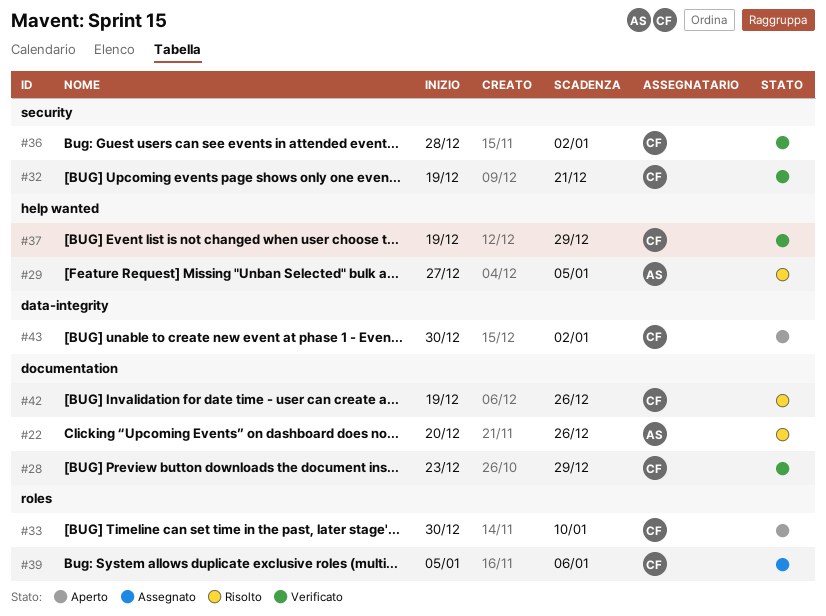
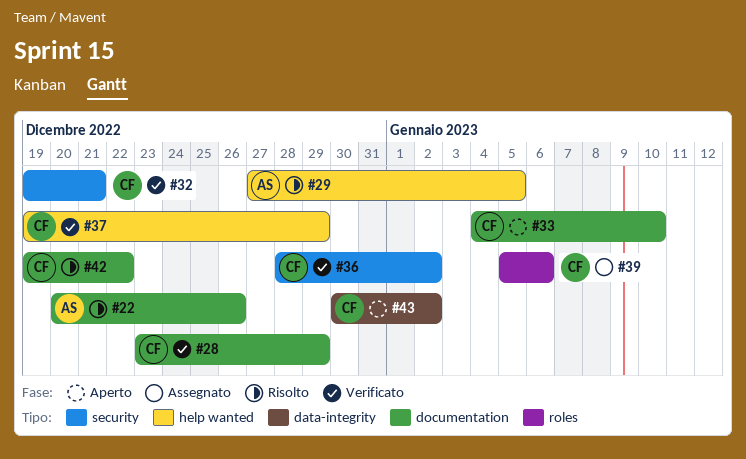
#33, label: roles -> documentation
#33, start: Dec 30 -> Jan 4
#42, due: Dec 26 -> Dec 22

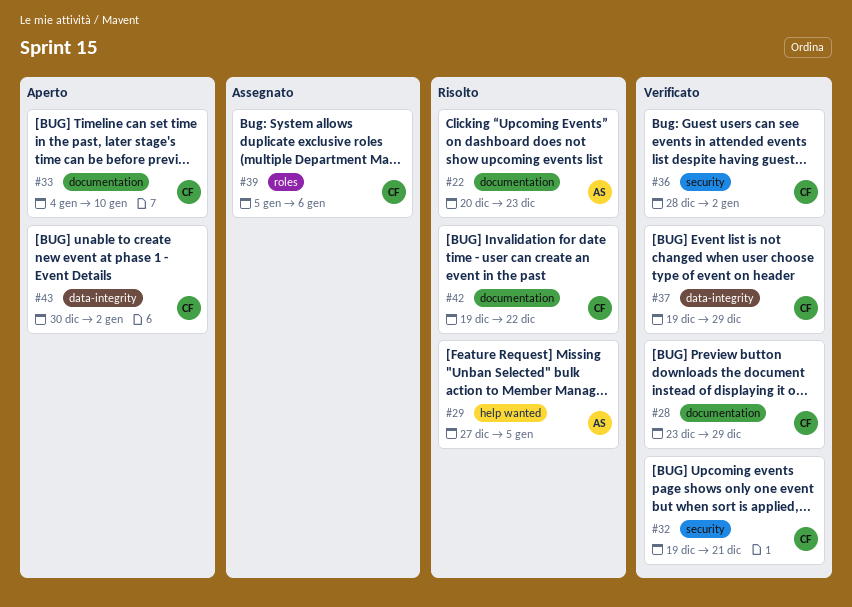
#22, due: Dec 26 -> Dec 23
#37, label: help wanted -> data-integrity

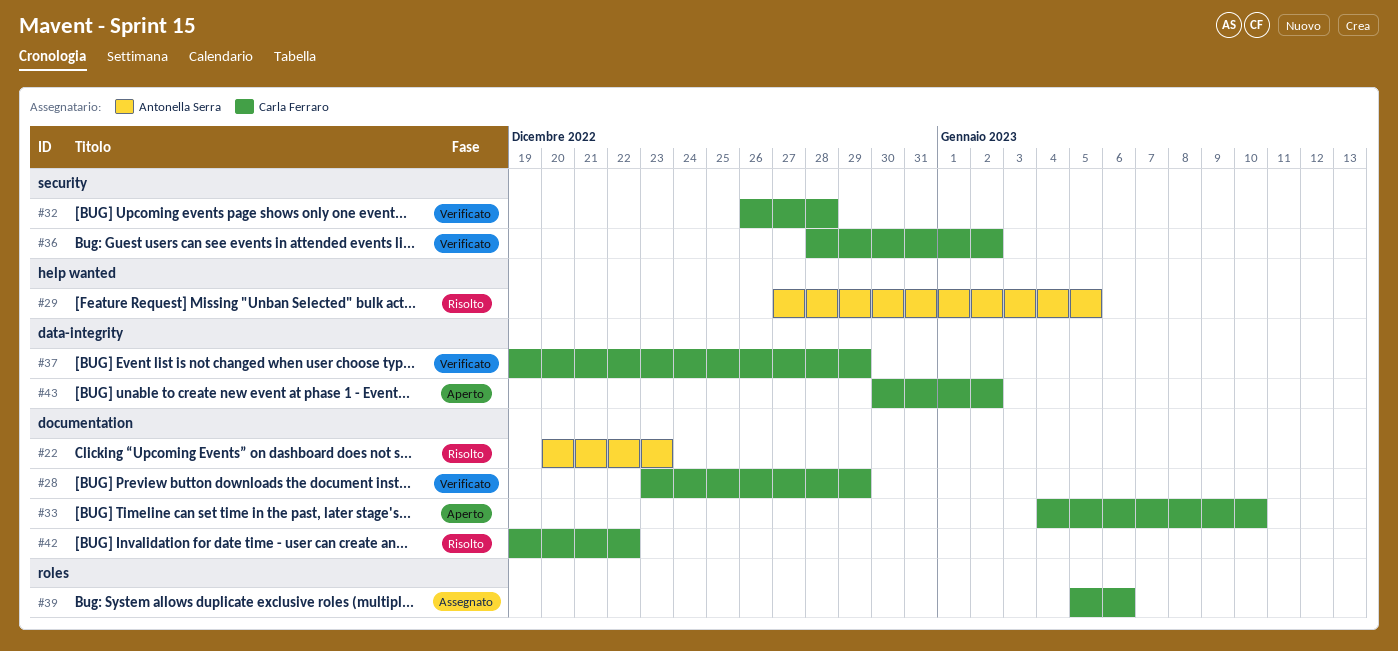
#32, start: Dec 19 -> Dec 26
#32, due: Dec 21 -> Dec 28

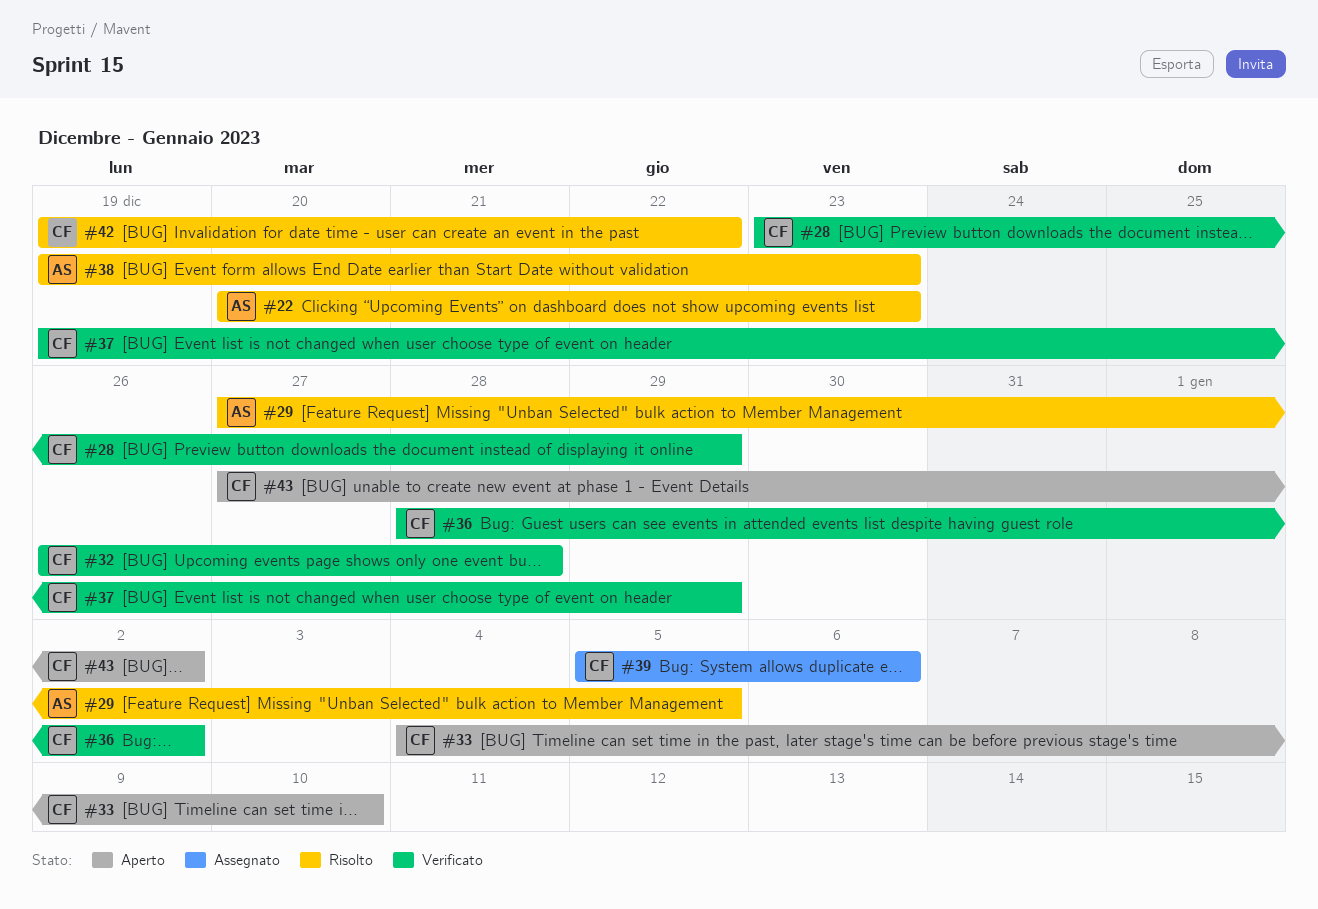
#38: none -> present
#43, start: Dec 30 -> Dec 27

